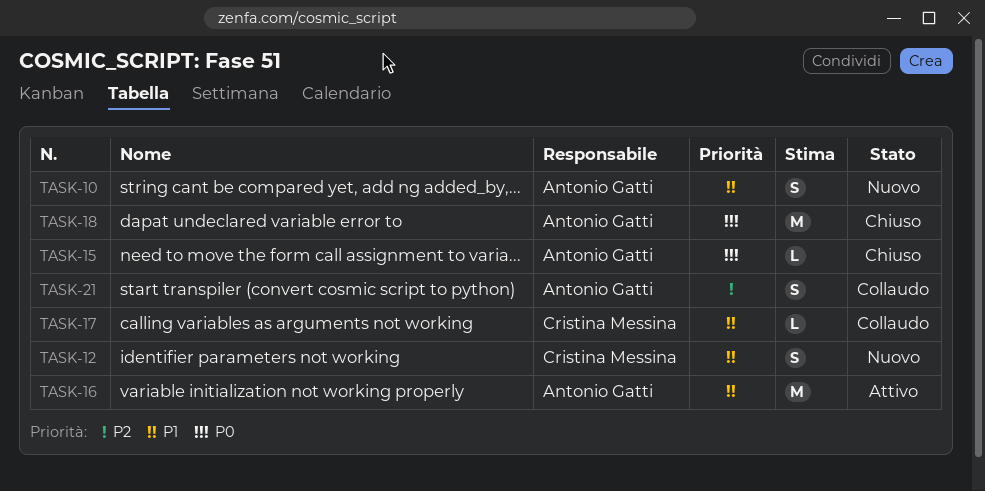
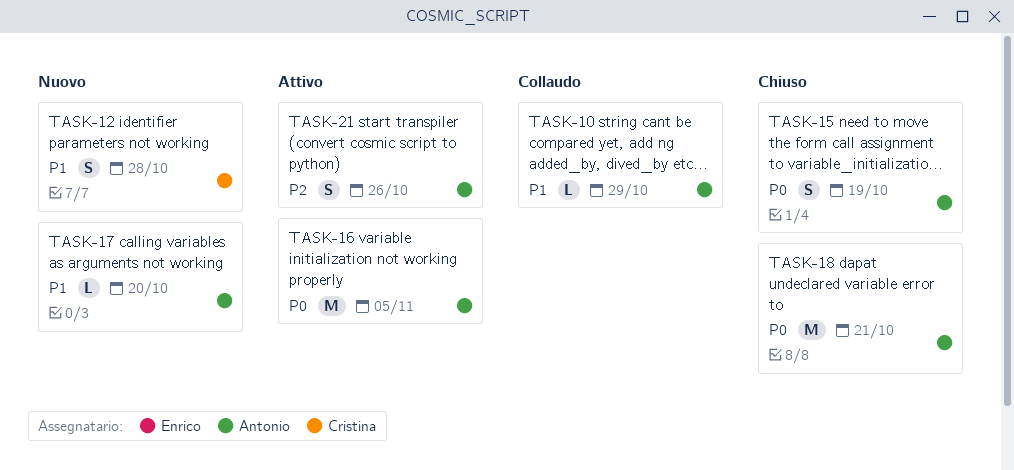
TASK-10, status: Nuovo -> Collaudo
TASK-10, estimate: S -> L
TASK-15, estimate: L -> S
TASK-16, priority: P1 -> P0
TASK-17, status: Collaudo -> Nuovo
TASK-17, owner: Cristina Messina -> Antonio Gatti
TASK-21, status: Collaudo -> Attivo

